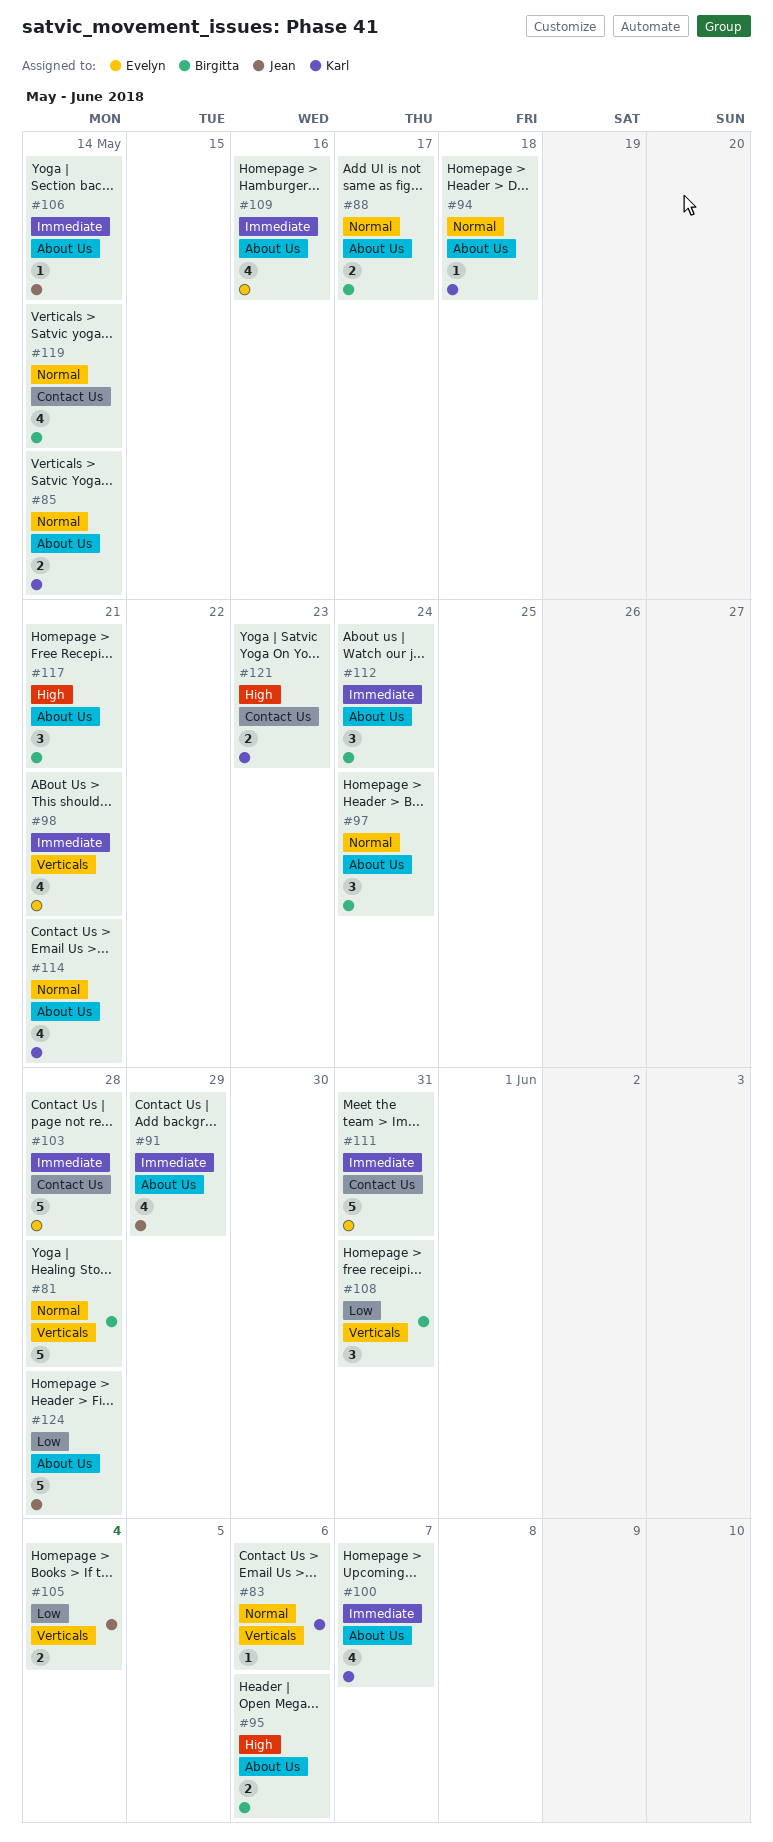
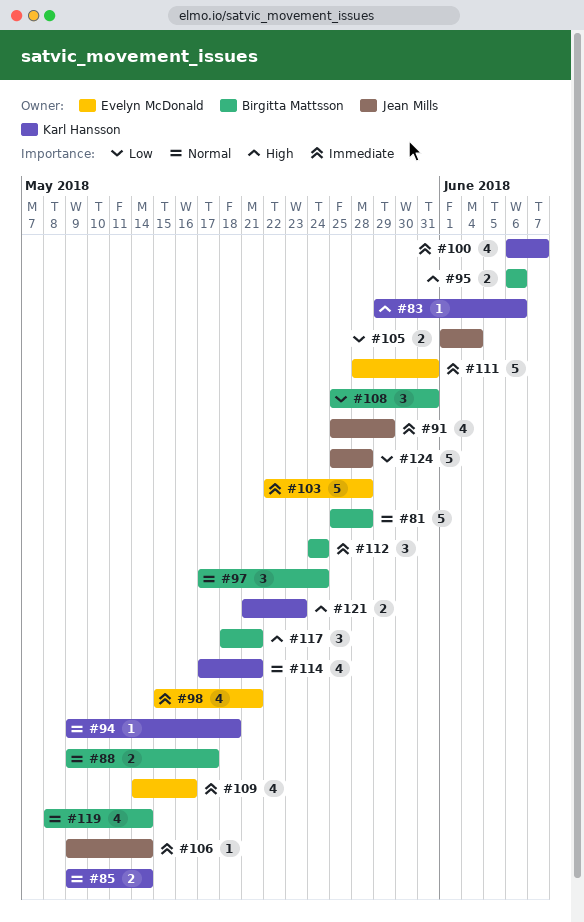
#83, priority: Normal -> High

